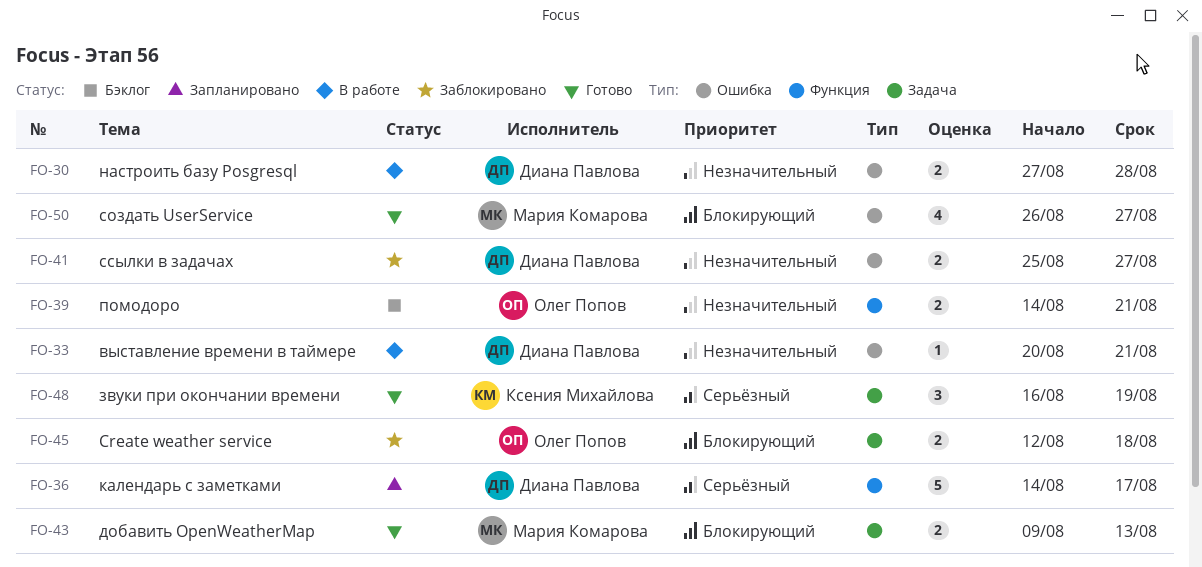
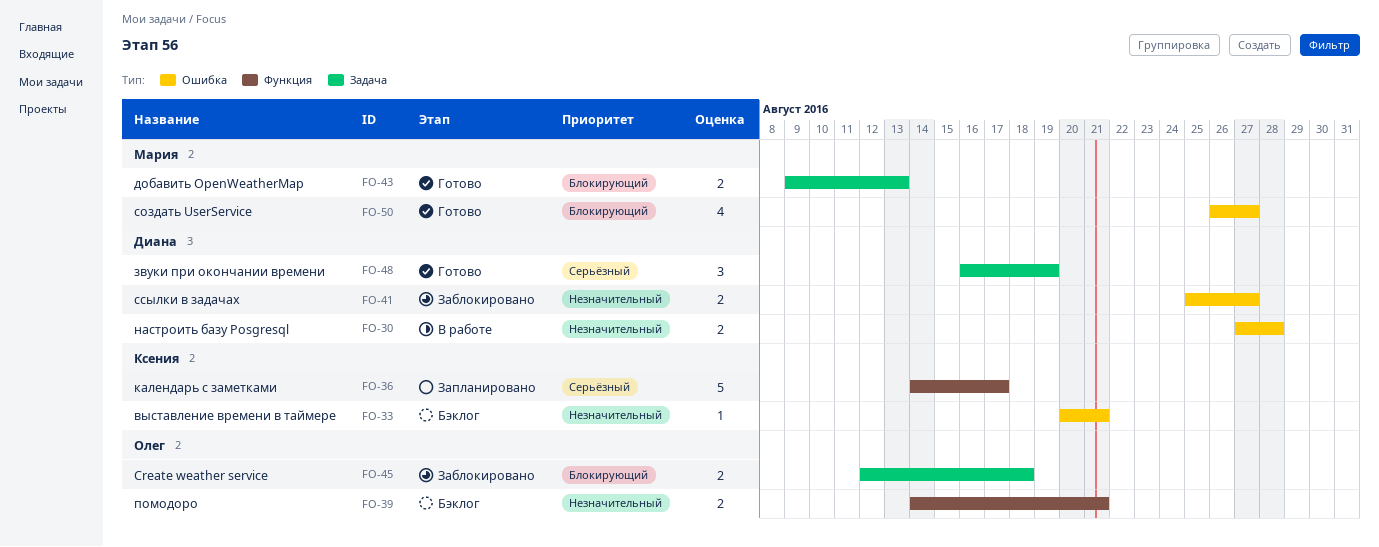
FO-33, status: В работе -> Бэклог
FO-33, owner: Диана Павлова -> Ксения Михайлова
FO-36, owner: Диана Павлова -> Ксения Михайлова
FO-48, owner: Ксения Михайлова -> Диана Павлова

